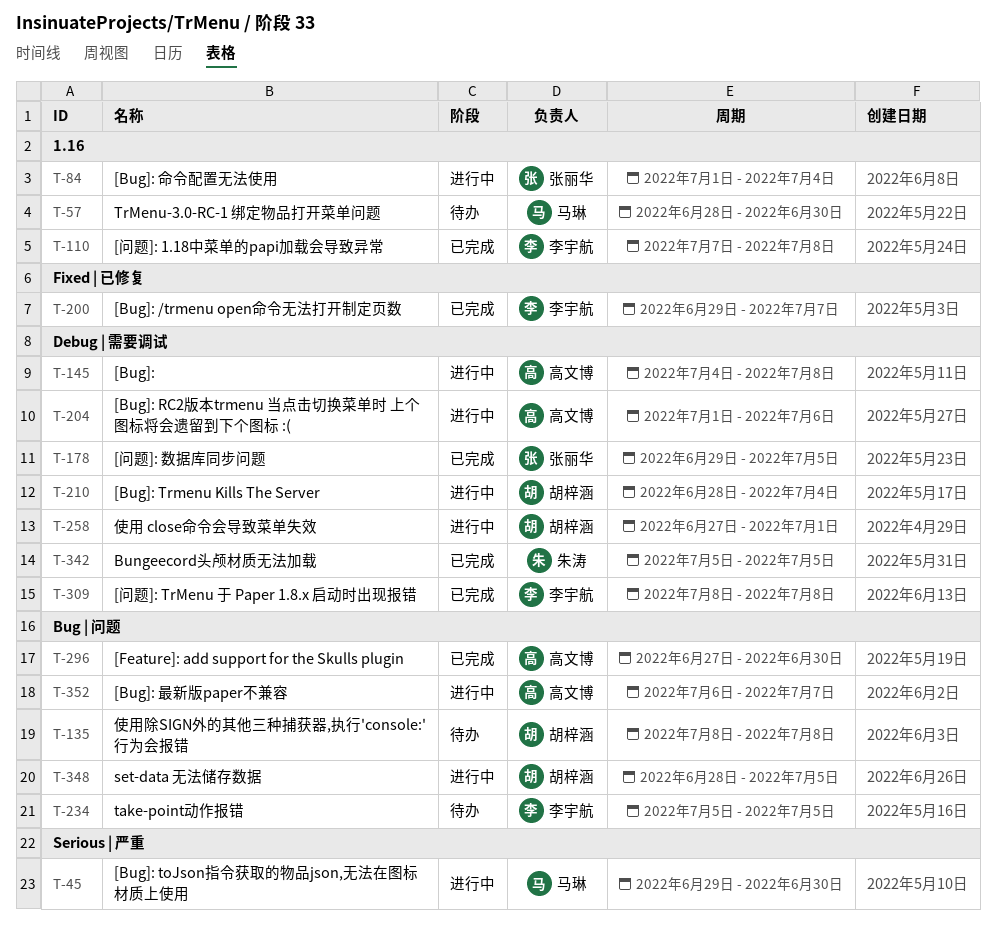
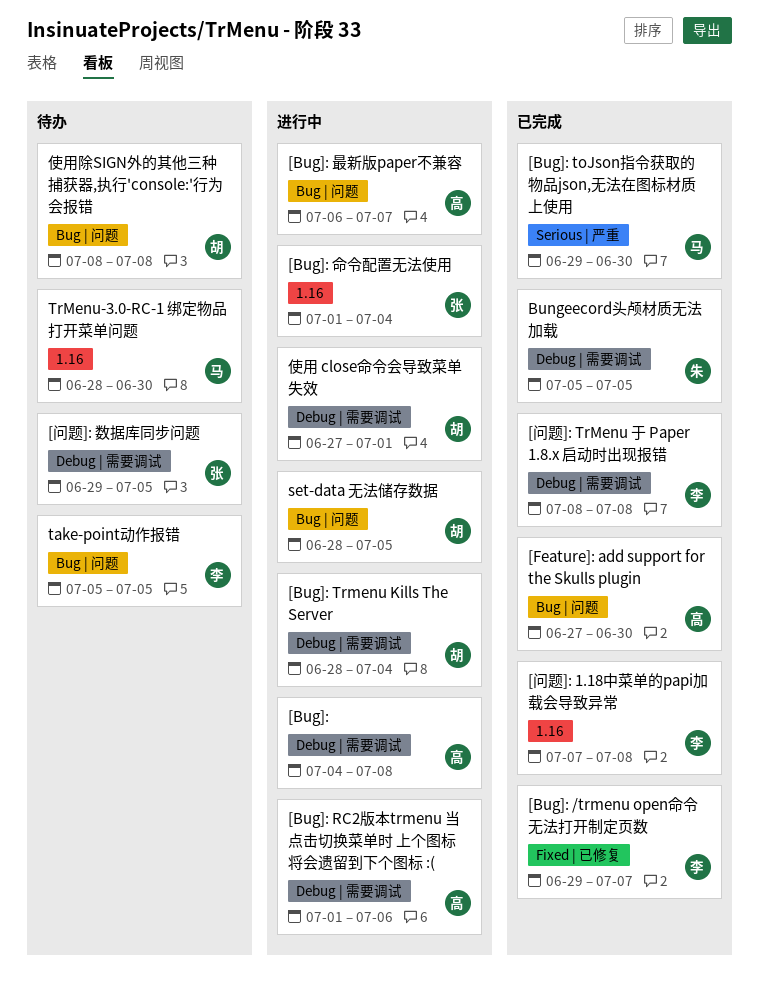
[Bug]: toJson指令获取的物品json,无法在图标材质上使用, status: 进行中 -> 已完成
[问题]: 数据库同步问题, status: 已完成 -> 待办

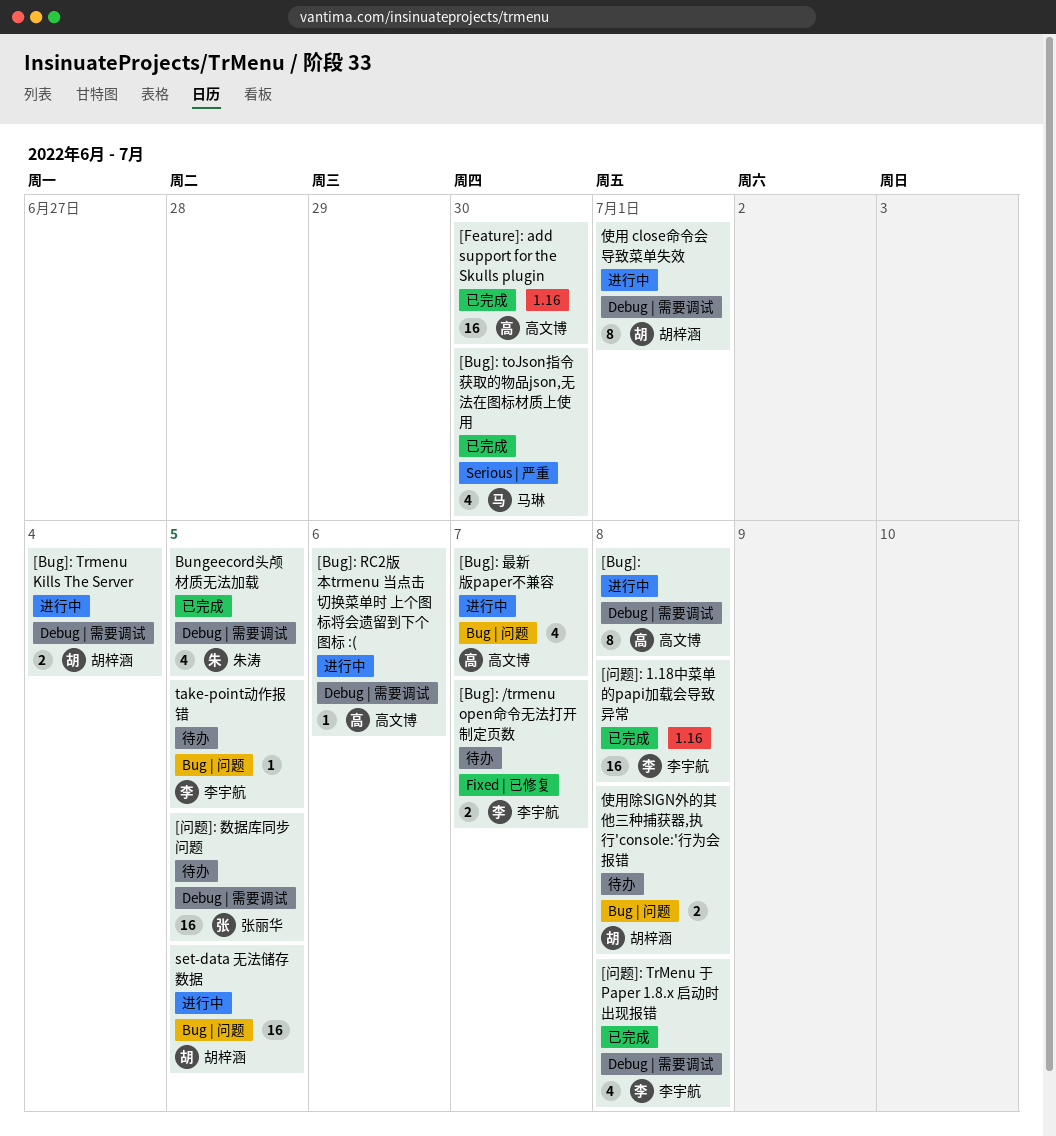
[Bug]: /trmenu open命令无法打开制定页数, status: 已完成 -> 待办
[Bug]: 命令配置无法使用: present -> none
[Feature]: add support for the Skulls plugin, label: Bug | 问题 -> 1.16
TrMenu-3.0-RC-1 绑定物品打开菜单问题: present -> none

